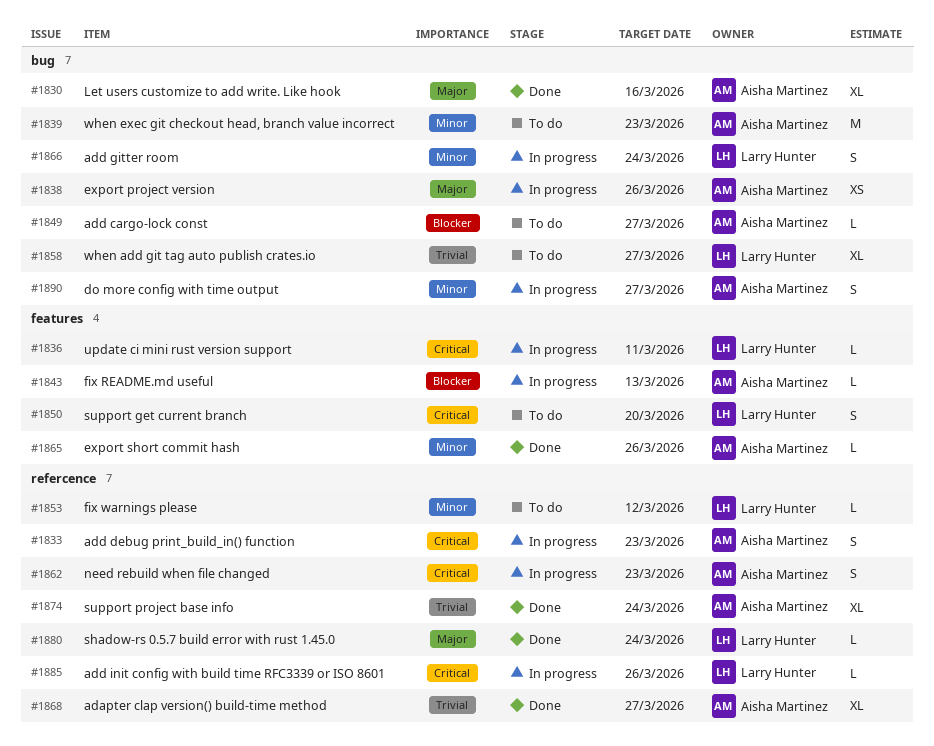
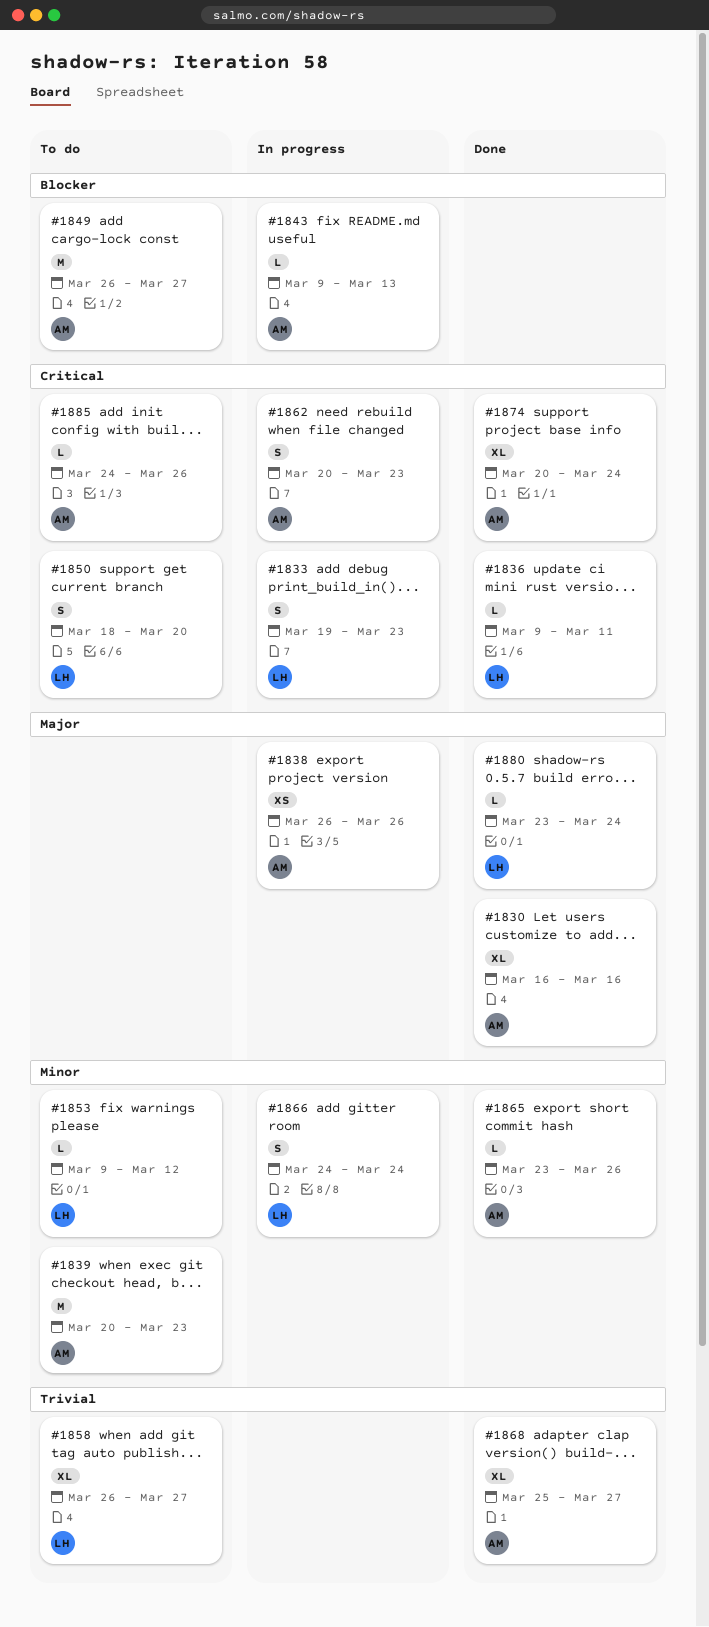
#1833, owner: Aisha Martinez -> Larry Hunter
#1836, status: In progress -> Done
#1849, estimate: L -> M
#1874, priority: Trivial -> Critical
#1885, status: In progress -> To do
#1885, owner: Larry Hunter -> Aisha Martinez
#1890: present -> none

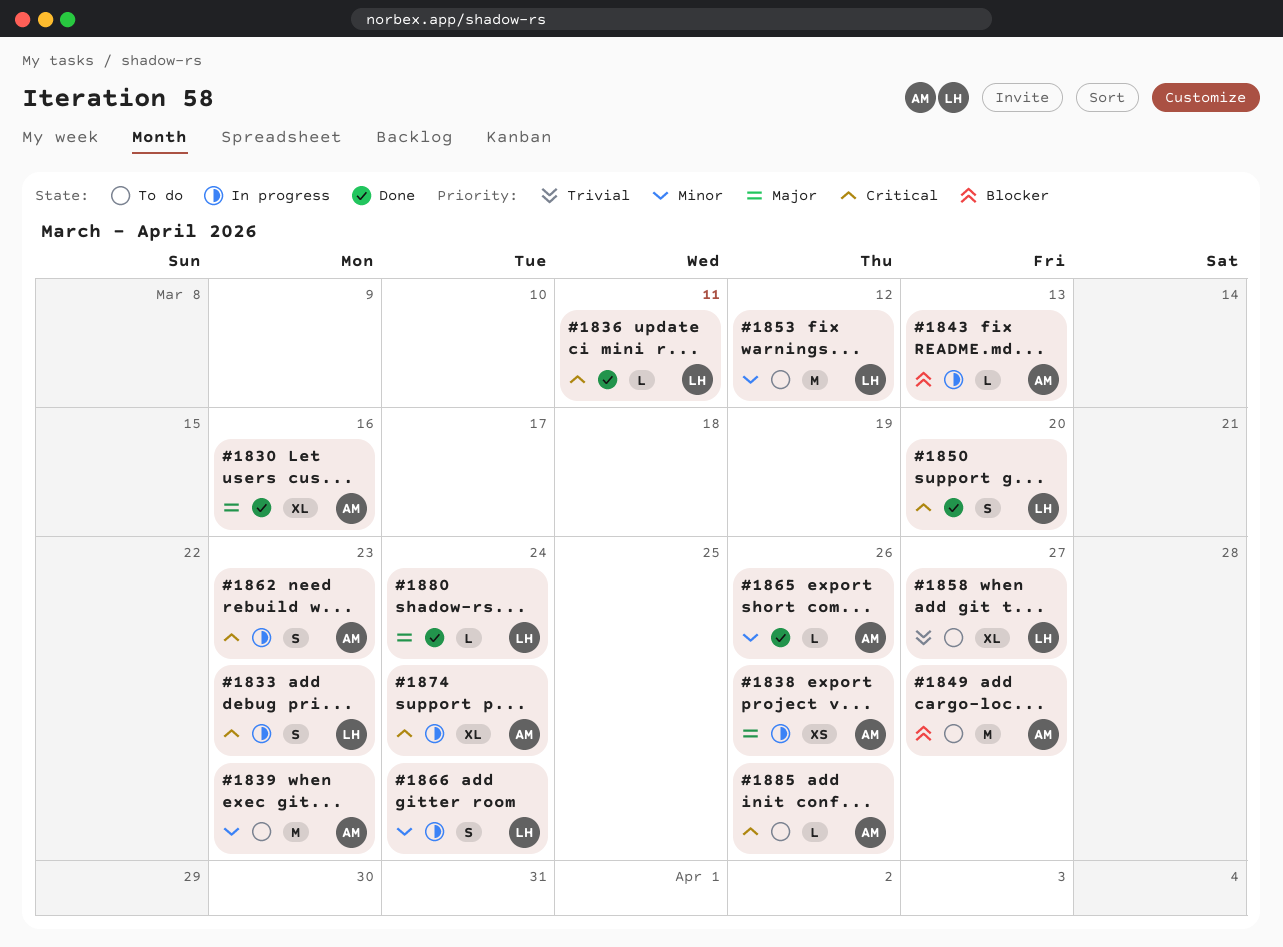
#1850, status: To do -> Done
#1853, estimate: L -> M
#1868: present -> none
#1874, status: Done -> In progress

